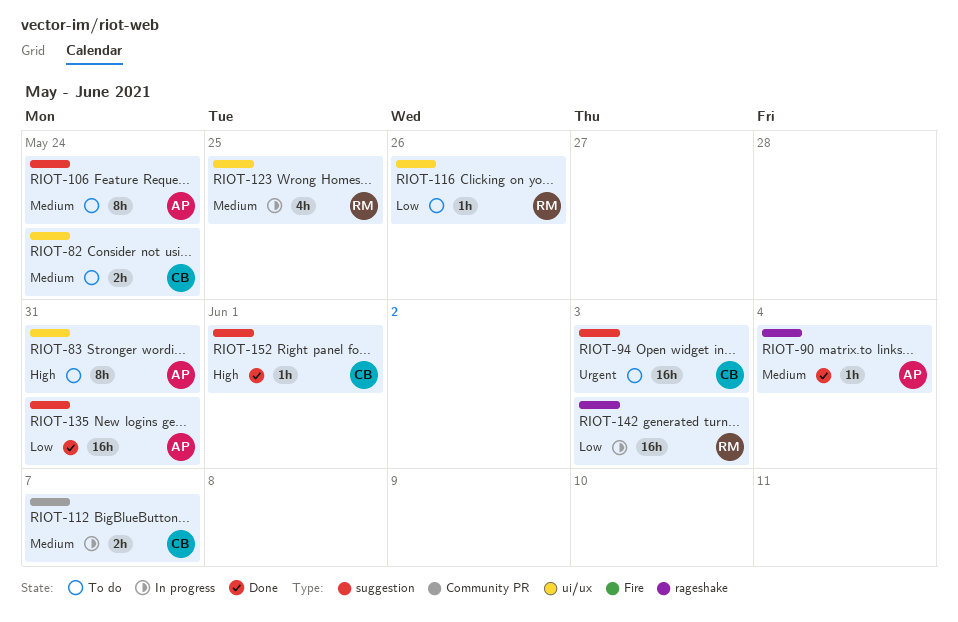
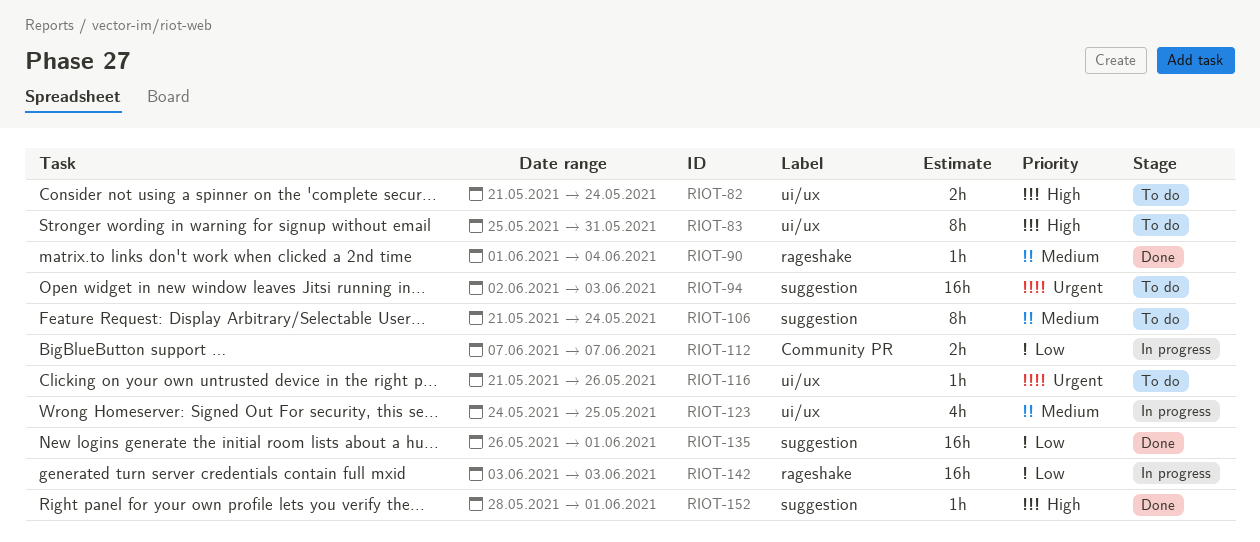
RIOT-82, priority: Medium -> High
RIOT-112, priority: Medium -> Low
RIOT-116, priority: Low -> Urgent
RIOT-135, due: May 31 -> Jun 1

